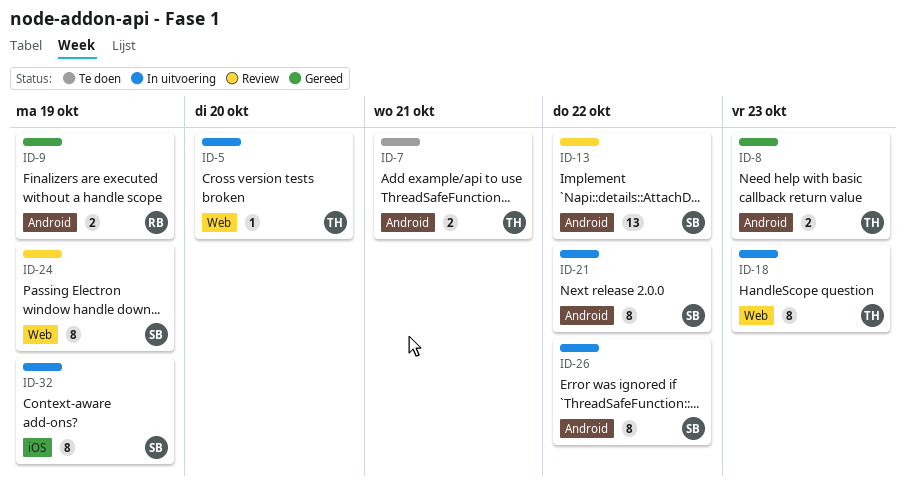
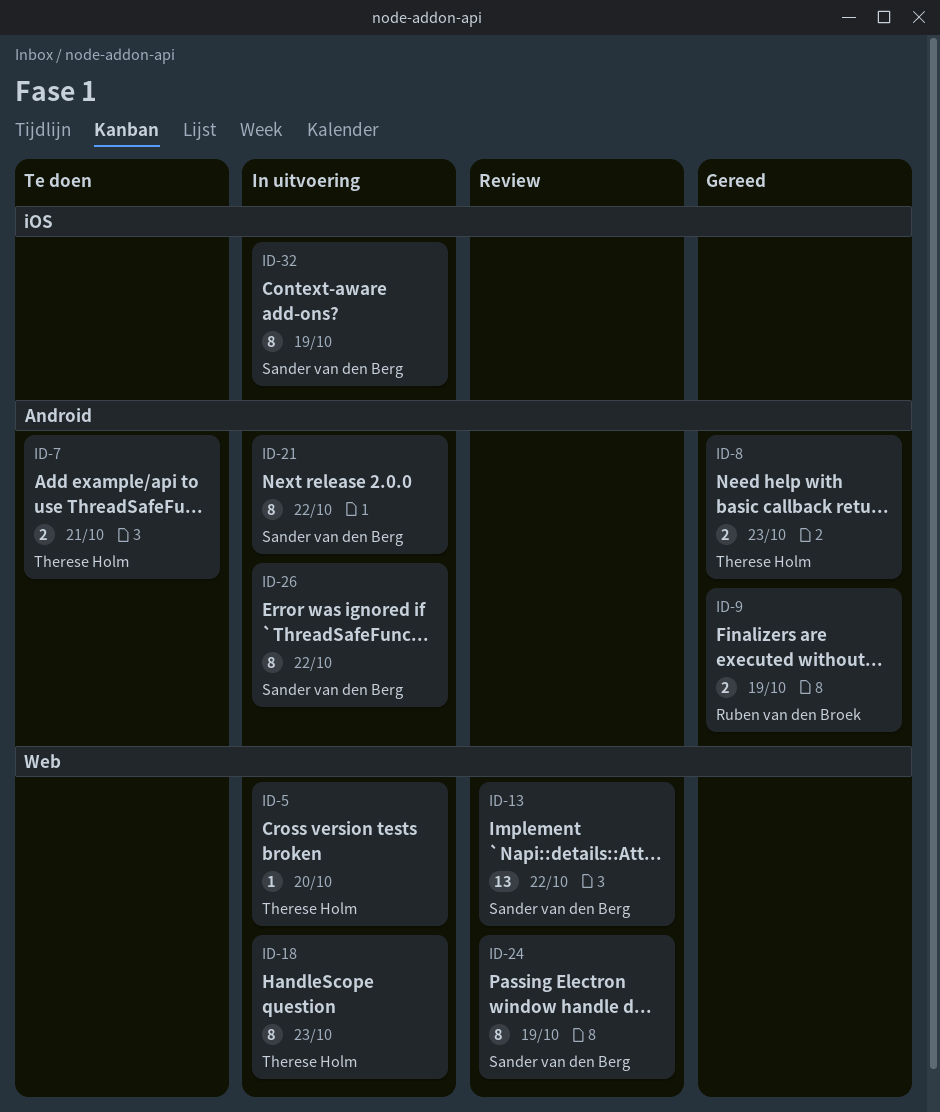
ID-13, label: Android -> Web

